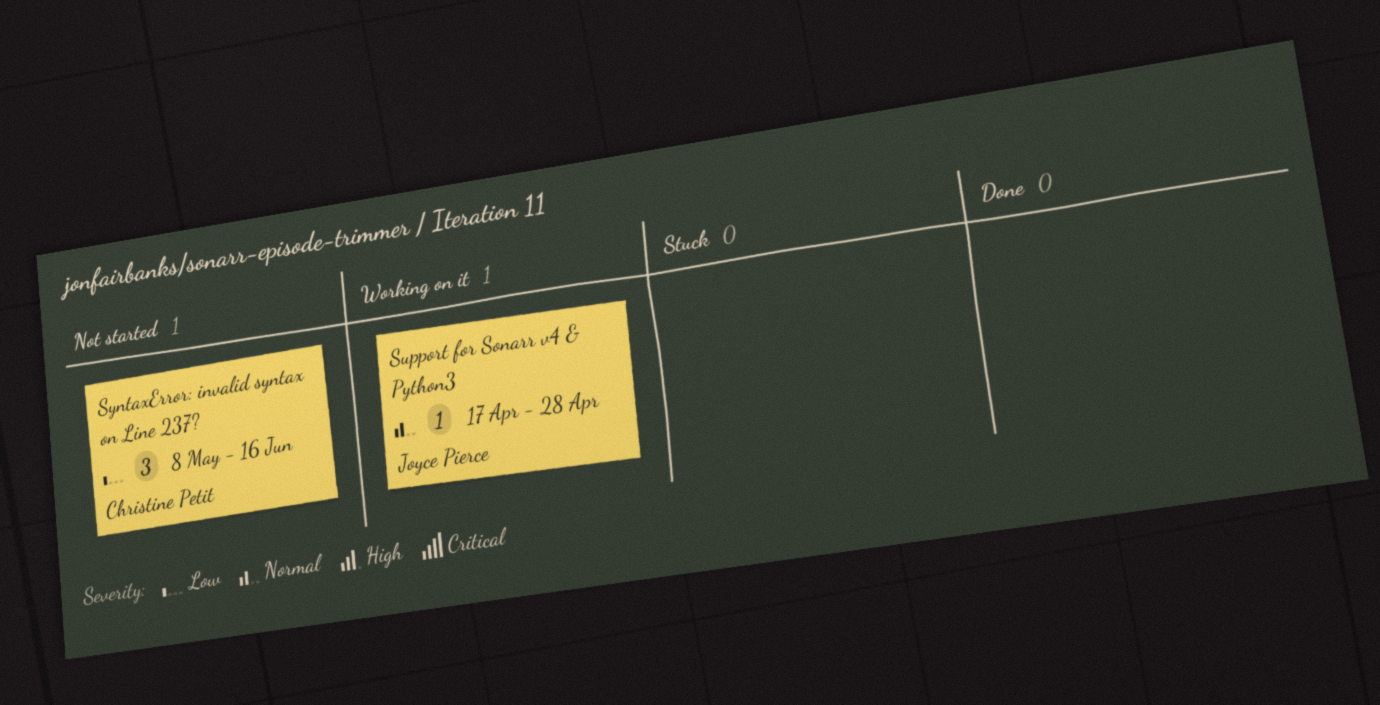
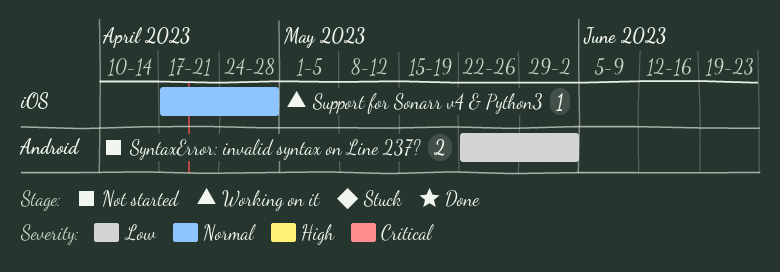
SyntaxError: invalid syntax on Line 237?, estimate: 3 -> 2
SyntaxError: invalid syntax on Line 237?, start: May 8 -> May 22
SyntaxError: invalid syntax on Line 237?, due: Jun 16 -> Jun 2

